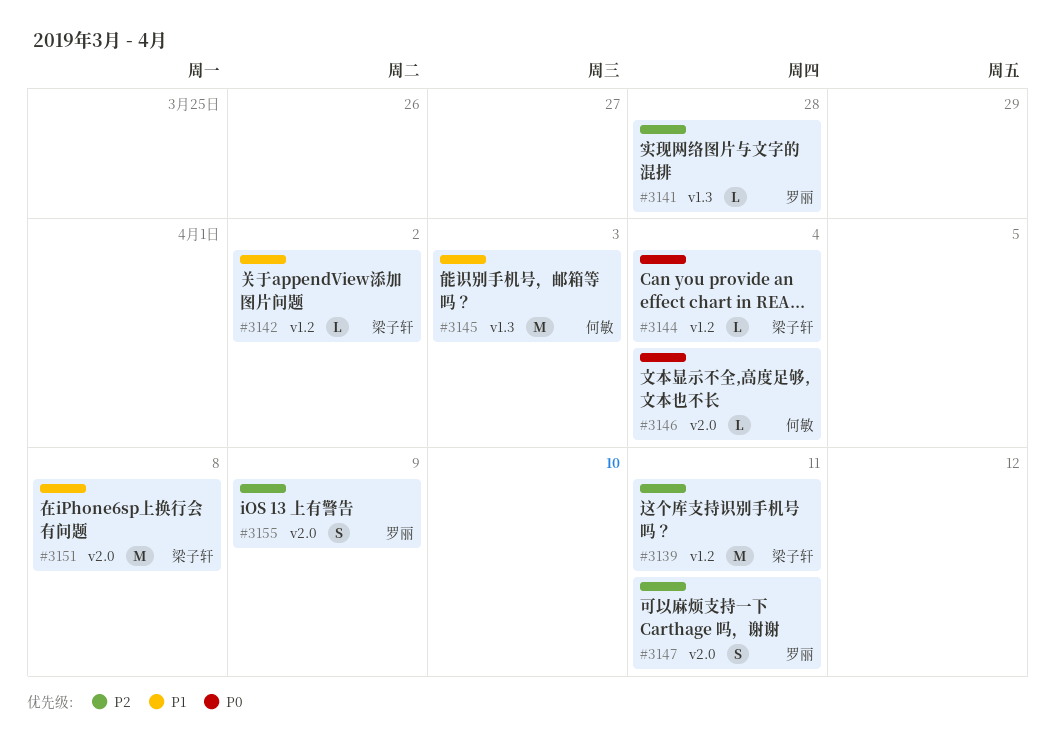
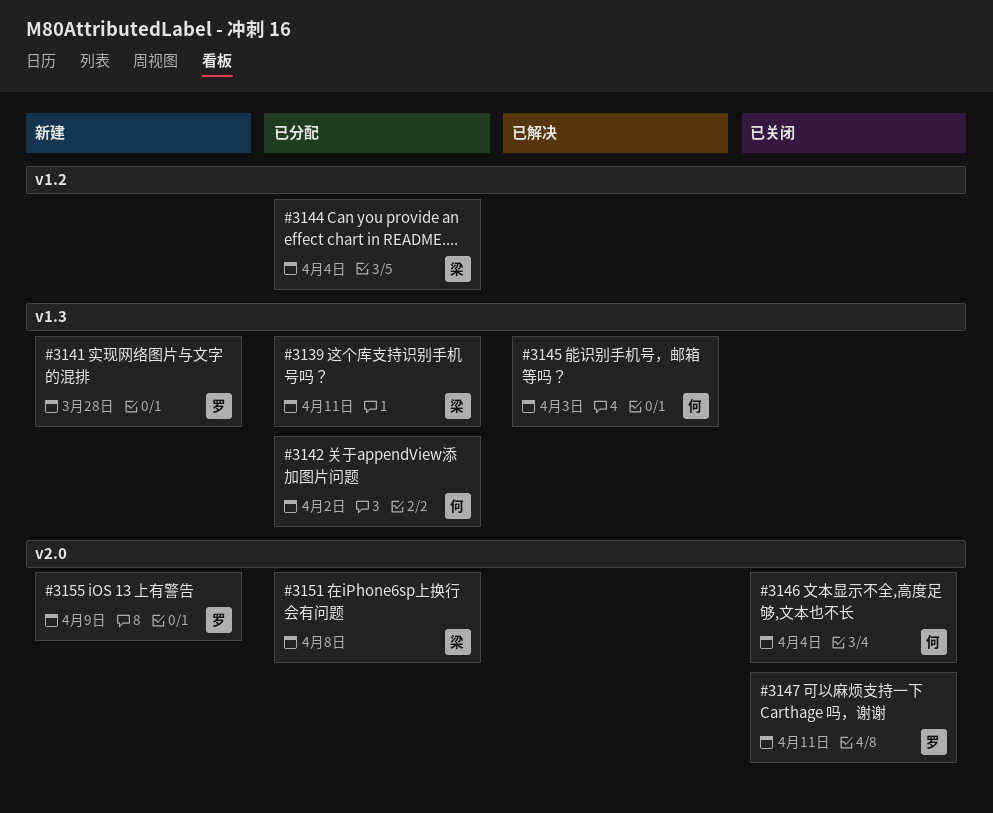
#3139, label: v1.2 -> v1.3
#3142, owner: 梁子轩 -> 何敏
#3142, label: v1.2 -> v1.3

